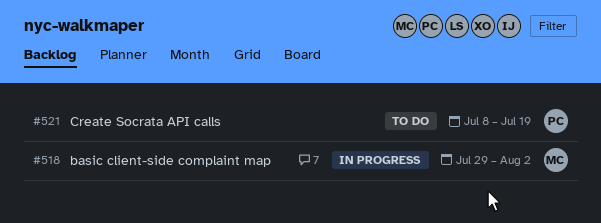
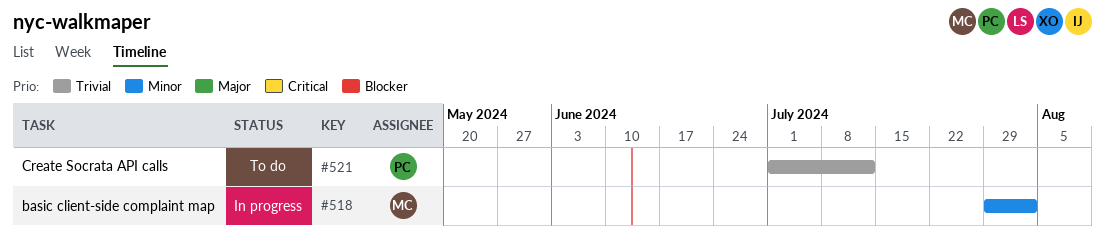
#521, start: Jul 8 -> Jul 1
#521, due: Jul 19 -> Jul 12

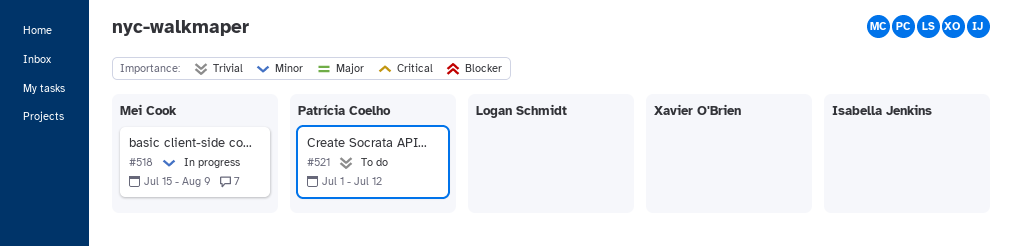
#518, start: Jul 29 -> Jul 15
#518, due: Aug 2 -> Aug 9

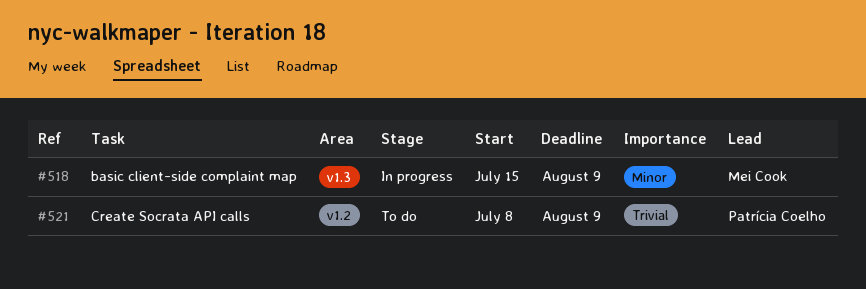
#521, start: Jul 1 -> Jul 8
#521, due: Jul 12 -> Aug 9

